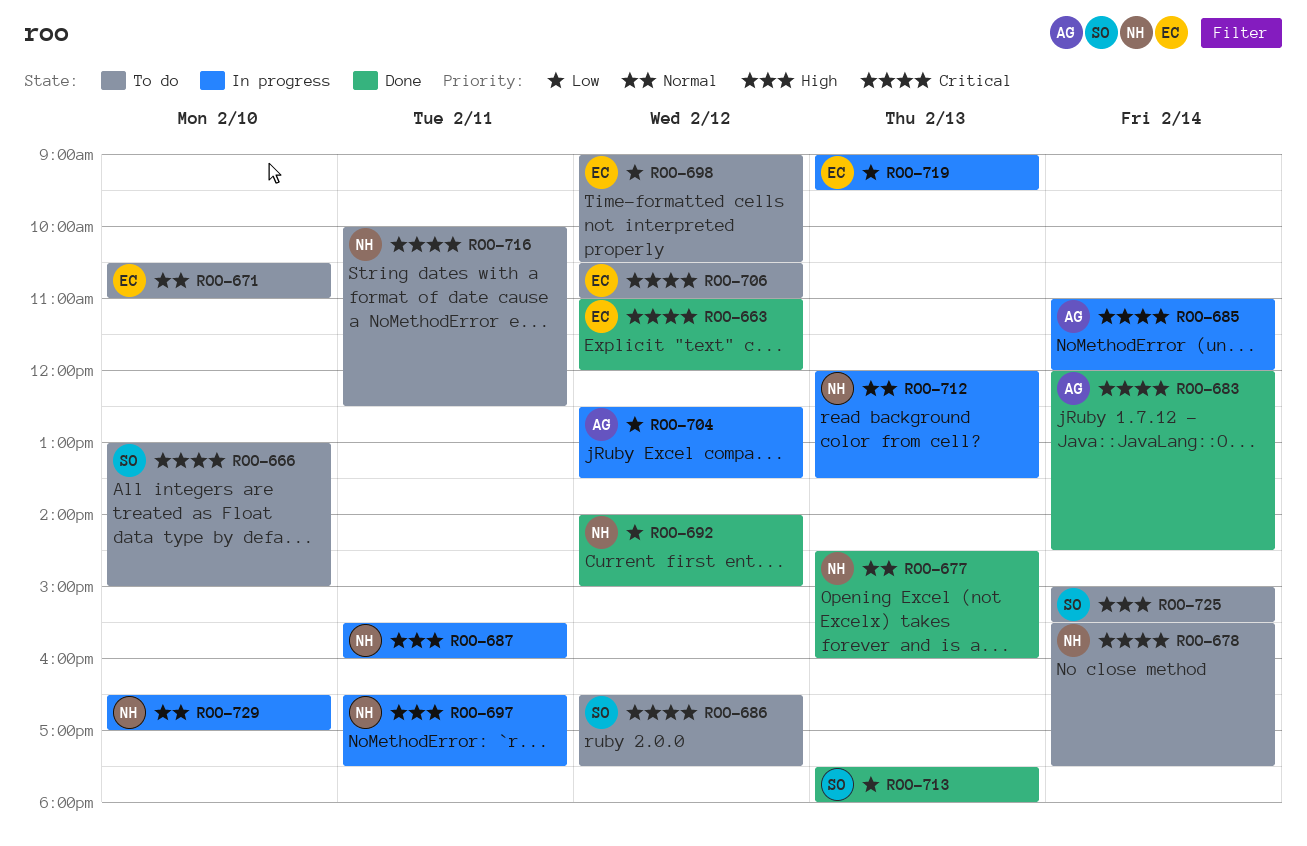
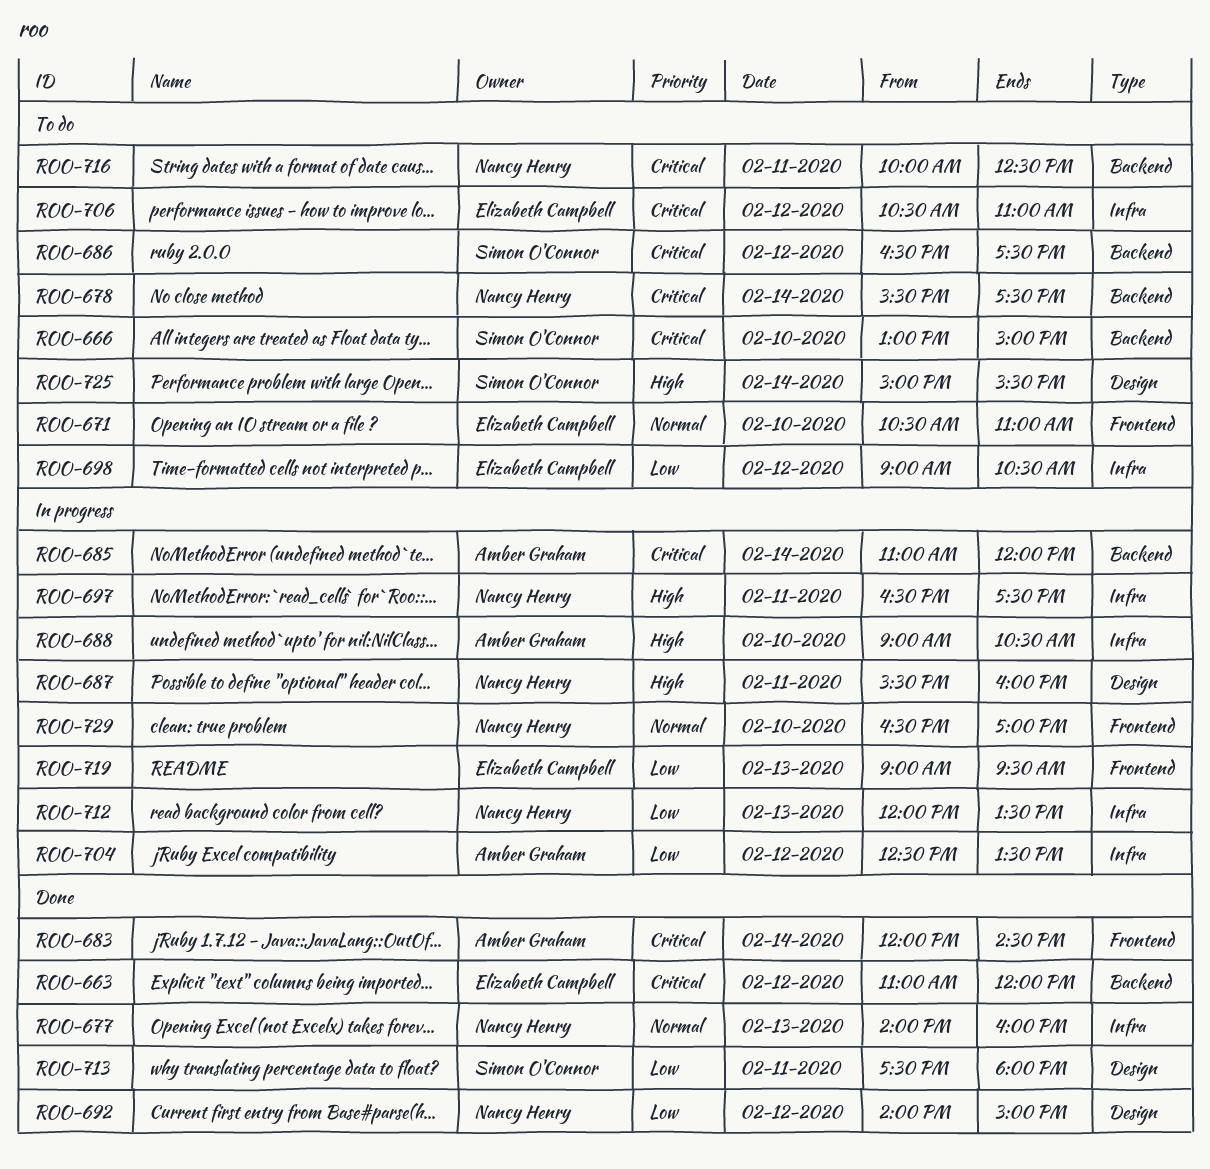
ROO-677, begins: 14:30 -> 14:00
ROO-688: none -> present
ROO-712, priority: Normal -> Low
ROO-713, day: Feb 13 -> Feb 11

